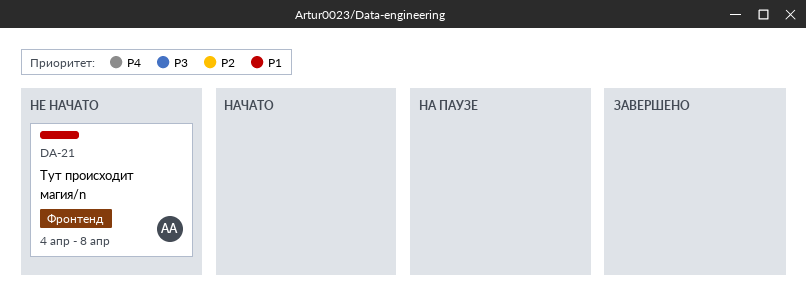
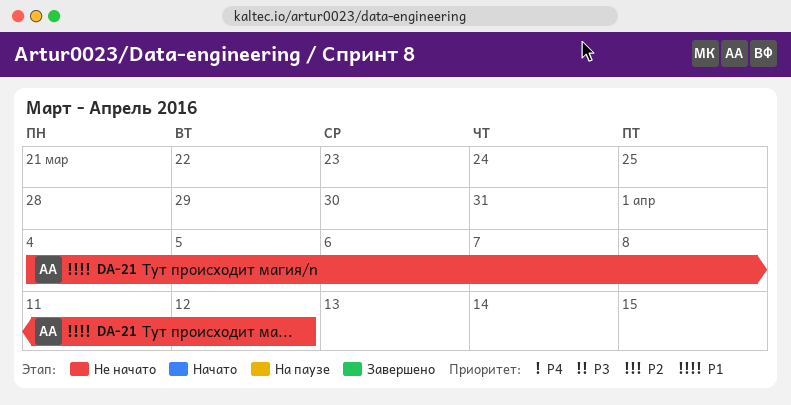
DA-21, due: Apr 8 -> Apr 12

